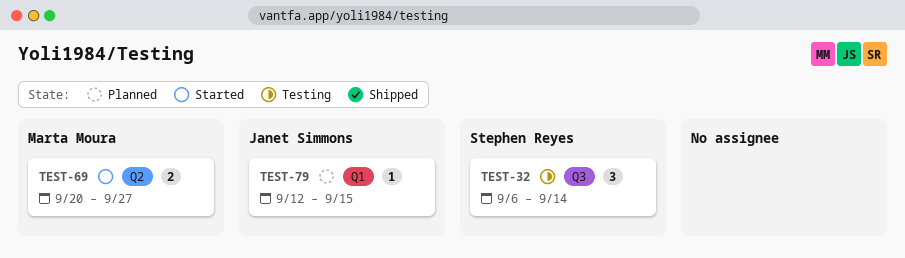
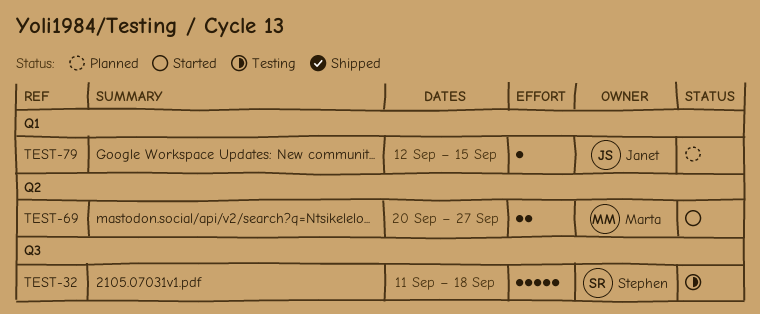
TEST-32, estimate: 3 -> 5
TEST-32, start: Sep 6 -> Sep 11
TEST-32, due: Sep 14 -> Sep 18

